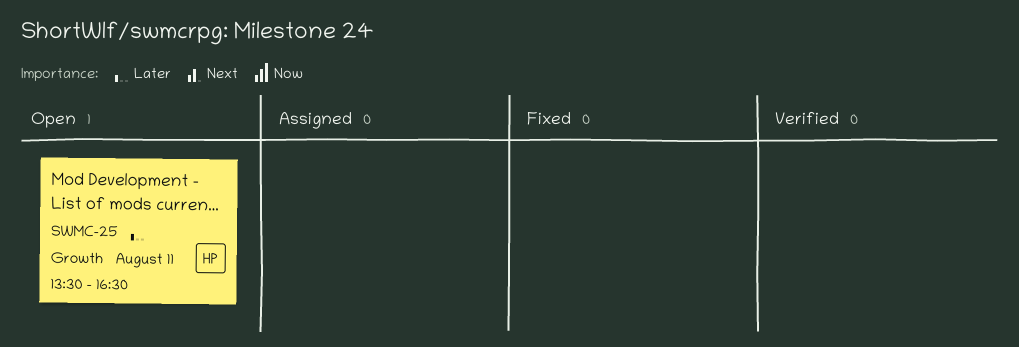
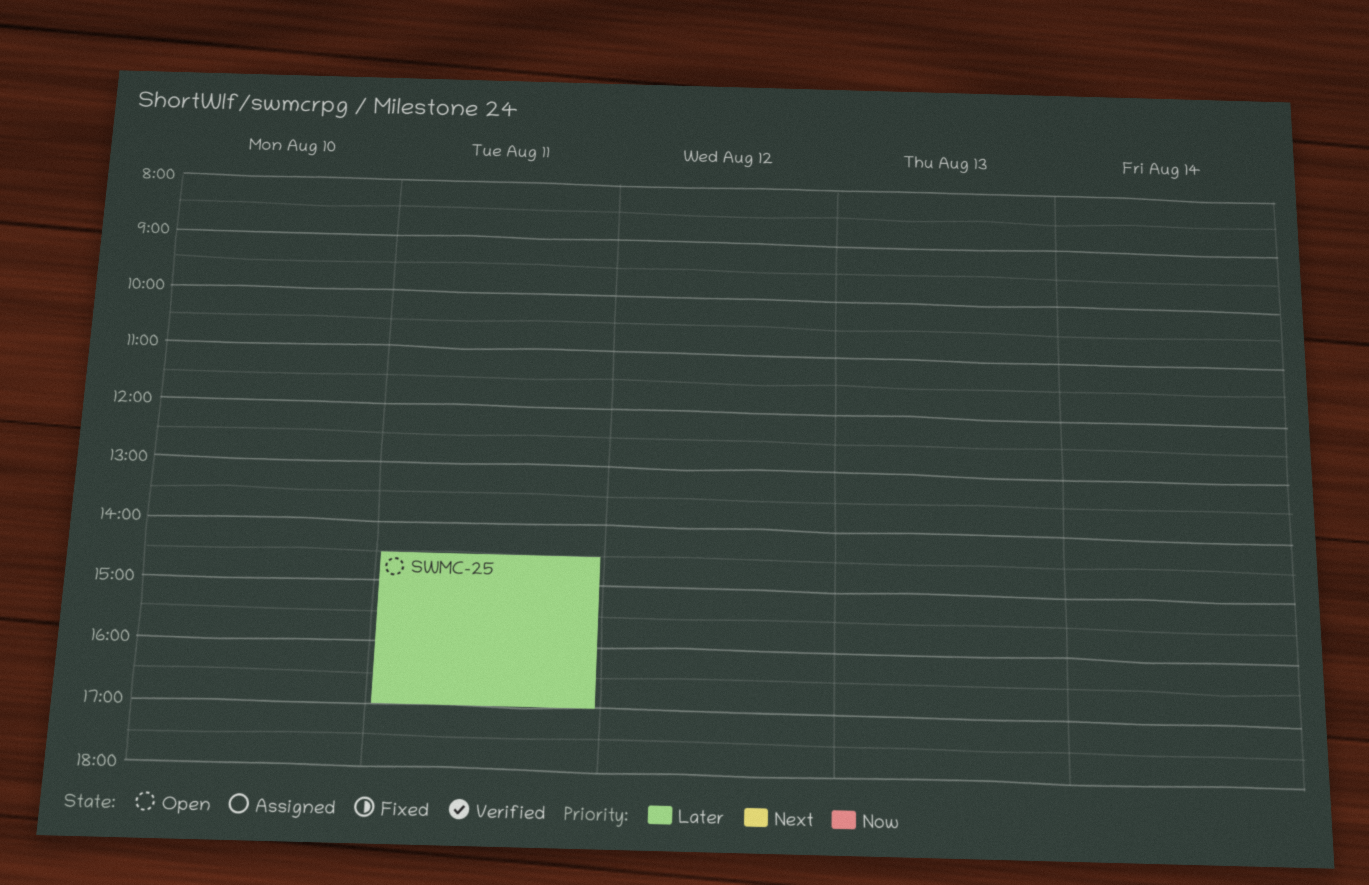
SWMC-25, begins: 13:30 -> 14:30
SWMC-25, ends: 16:30 -> 17:00

